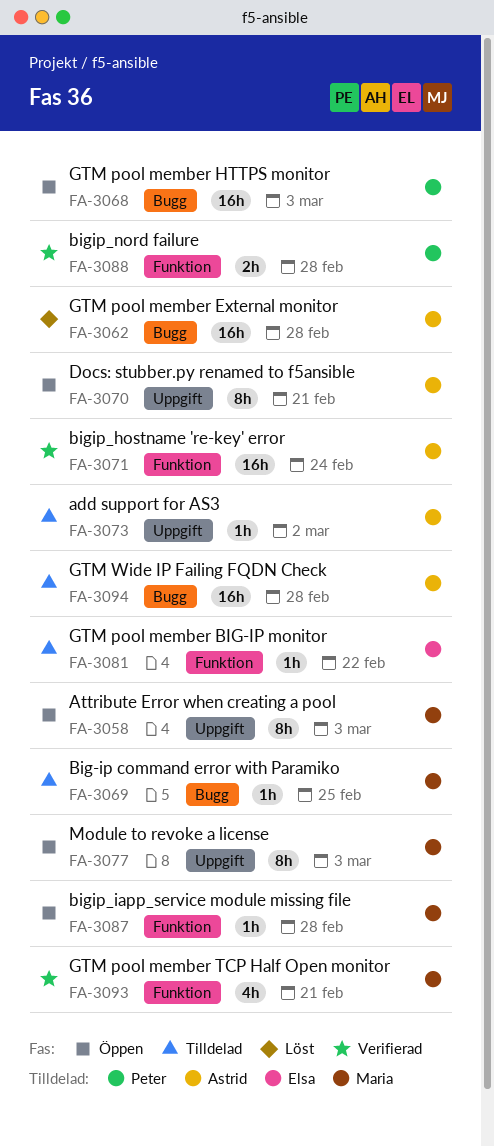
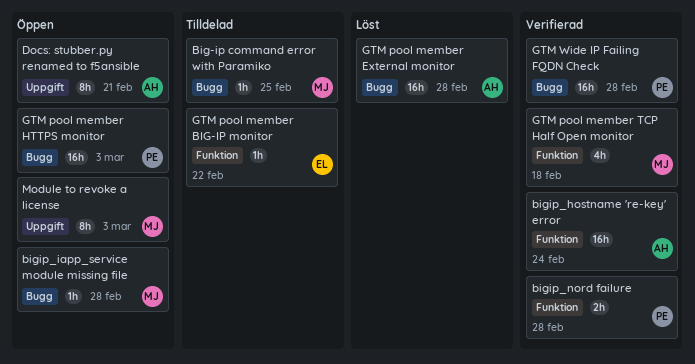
add support for AS3: present -> none
Attribute Error when creating a pool: present -> none
bigip_iapp_service module missing file, label: Funktion -> Bugg
GTM pool member TCP Half Open monitor, due: Feb 21 -> Feb 18
GTM Wide IP Failing FQDN Check, status: Tilldelad -> Verifierad
GTM Wide IP Failing FQDN Check, owner: Astrid -> Peter

